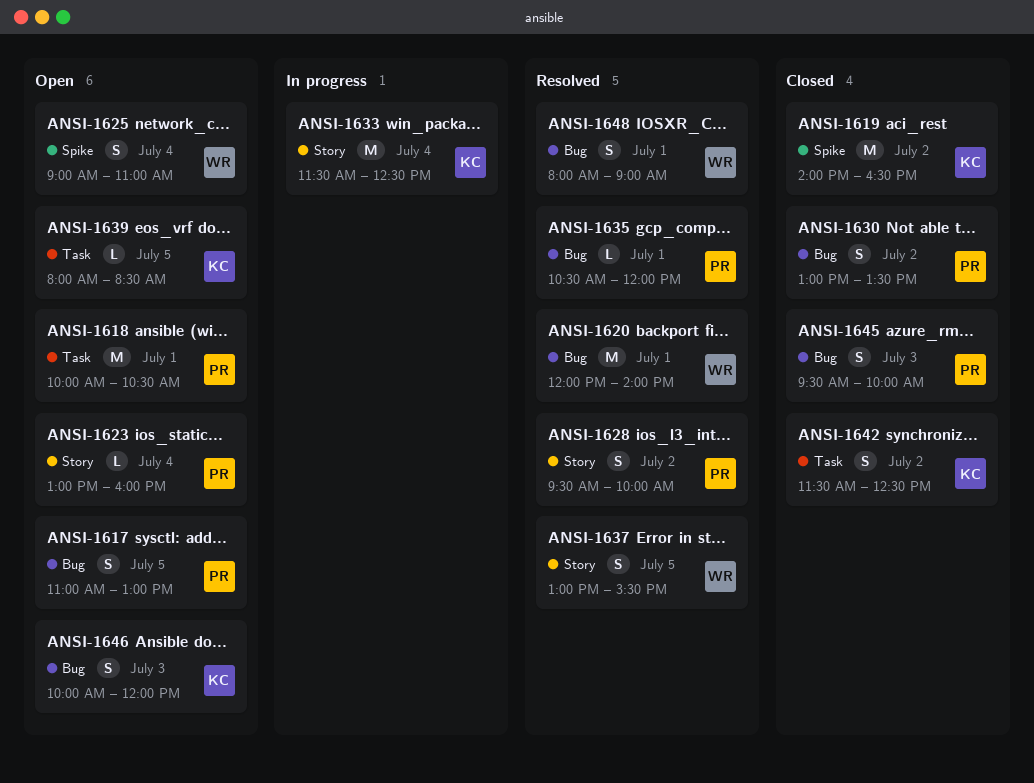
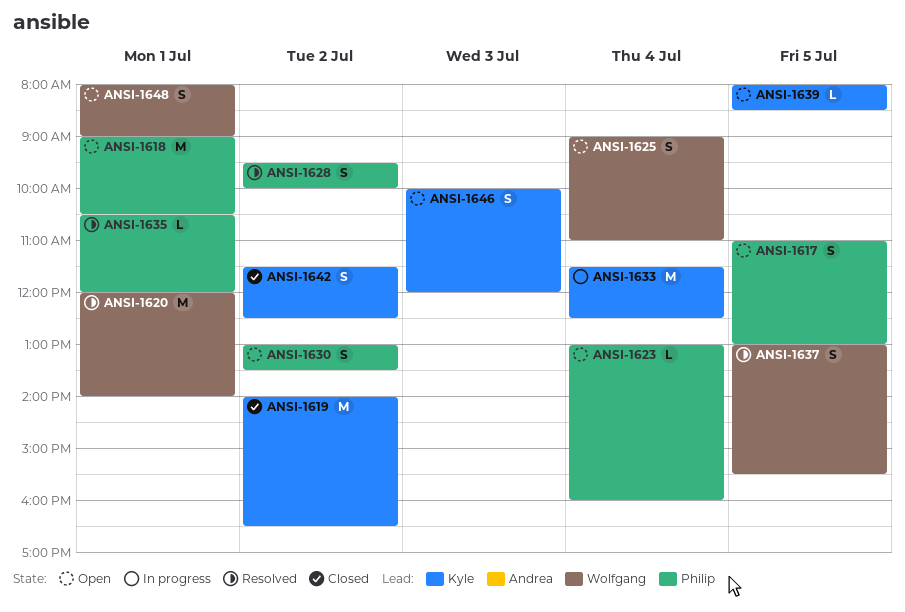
ANSI-1618, begins: 10:00 -> 09:00
ANSI-1630, status: Closed -> Open
ANSI-1645: present -> none
ANSI-1648, status: Resolved -> Open

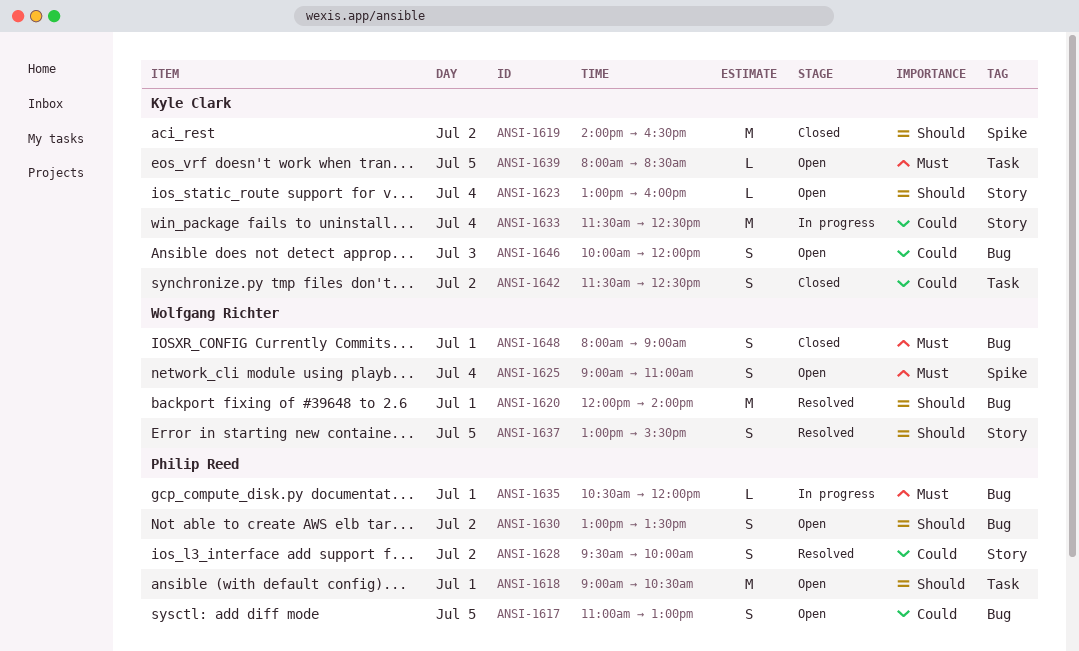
ANSI-1623, owner: Philip Reed -> Kyle Clark
ANSI-1635, status: Resolved -> In progress
ANSI-1648, status: Open -> Closed

